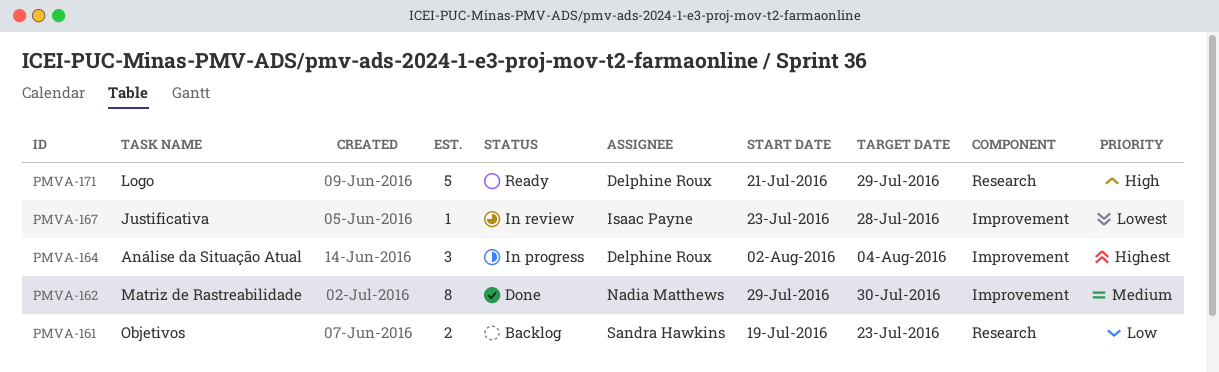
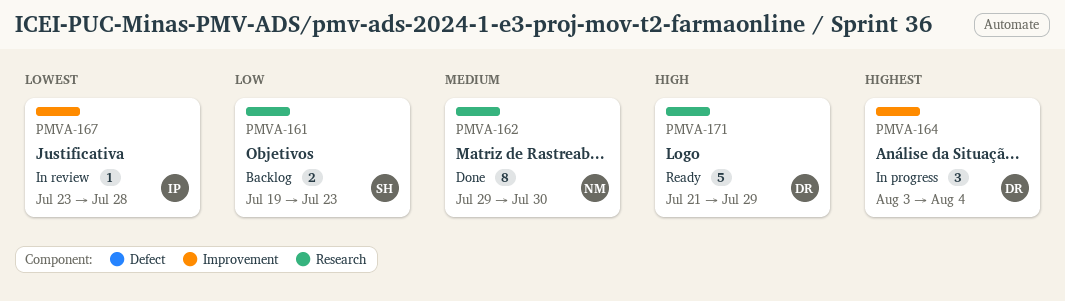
PMVA-162, label: Improvement -> Research
PMVA-164, start: Aug 2 -> Aug 3

